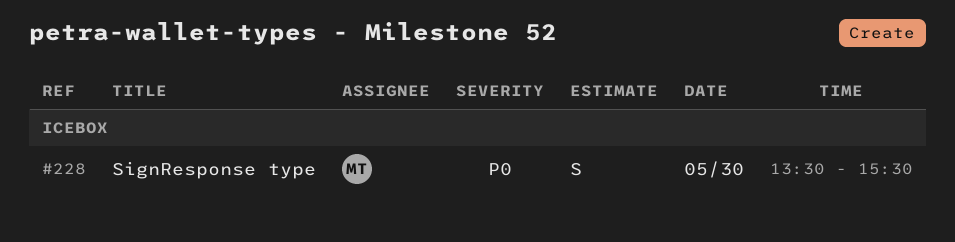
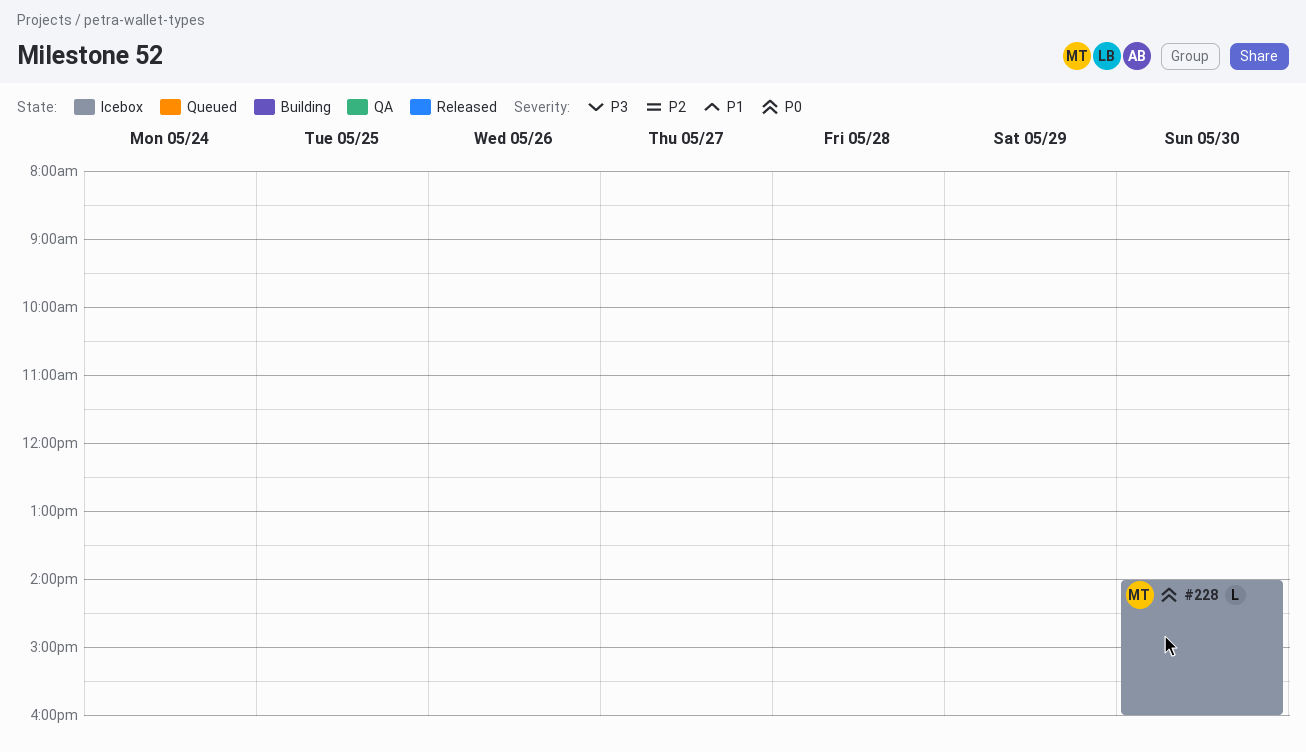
#228, estimate: S -> L
#228, begins: 13:30 -> 14:00
#228, ends: 15:30 -> 16:00

